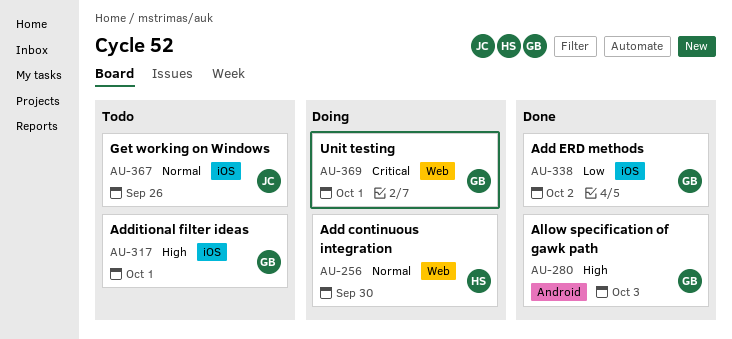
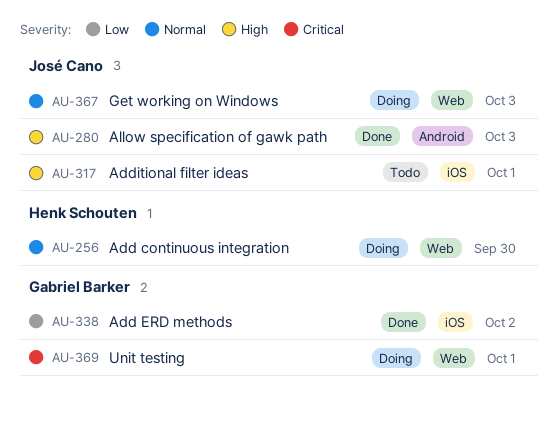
AU-280, owner: Gabriel Barker -> José Cano
AU-317, owner: Gabriel Barker -> José Cano
AU-367, status: Todo -> Doing
AU-367, label: iOS -> Web
AU-367, due: Sep 26 -> Oct 3

